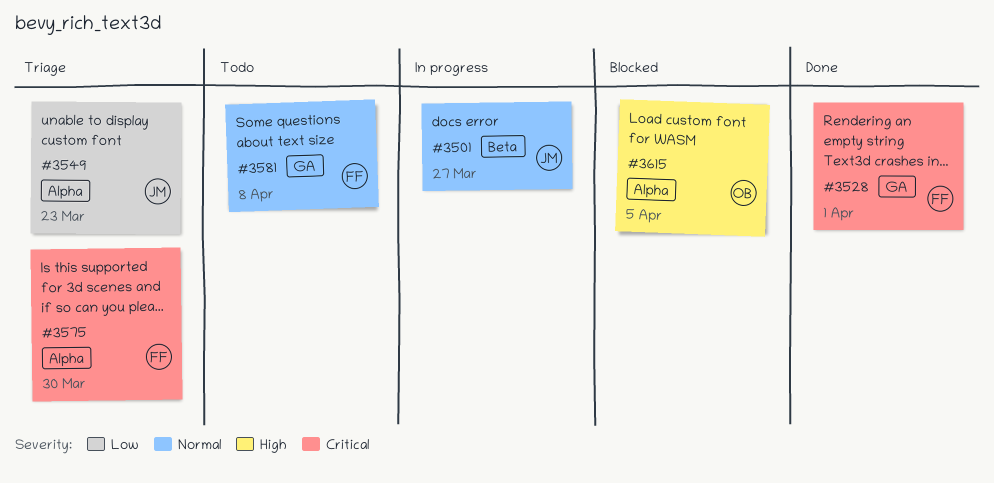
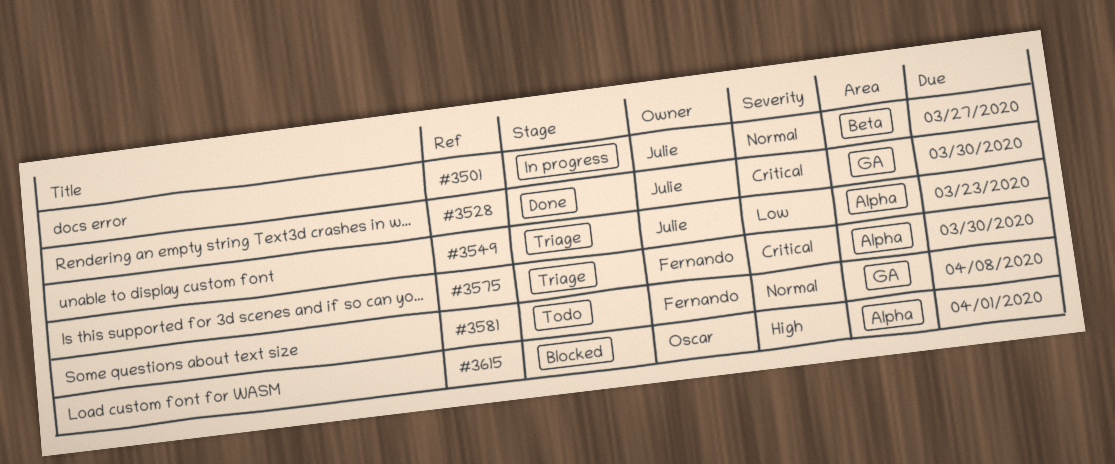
#3528, owner: Fernando -> Julie
#3528, due: Apr 1 -> Mar 30
#3615, due: Apr 5 -> Apr 1

